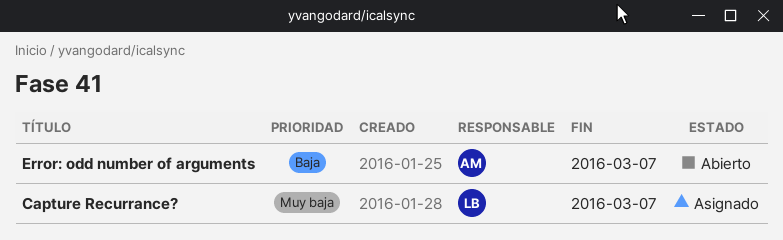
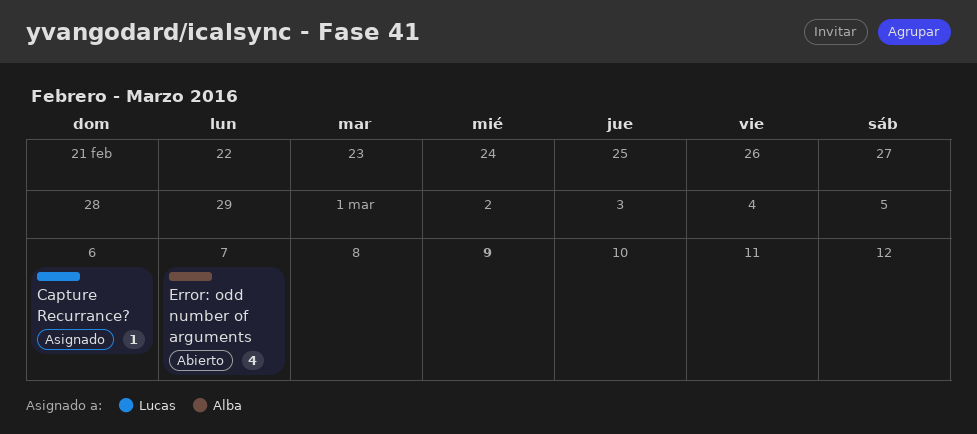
Capture Recurrance?, due: Mar 7 -> Mar 6

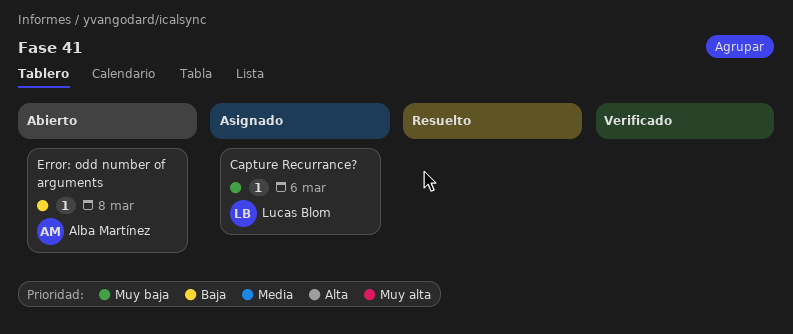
Error: odd number of arguments, estimate: 4 -> 1
Error: odd number of arguments, due: Mar 7 -> Mar 8

